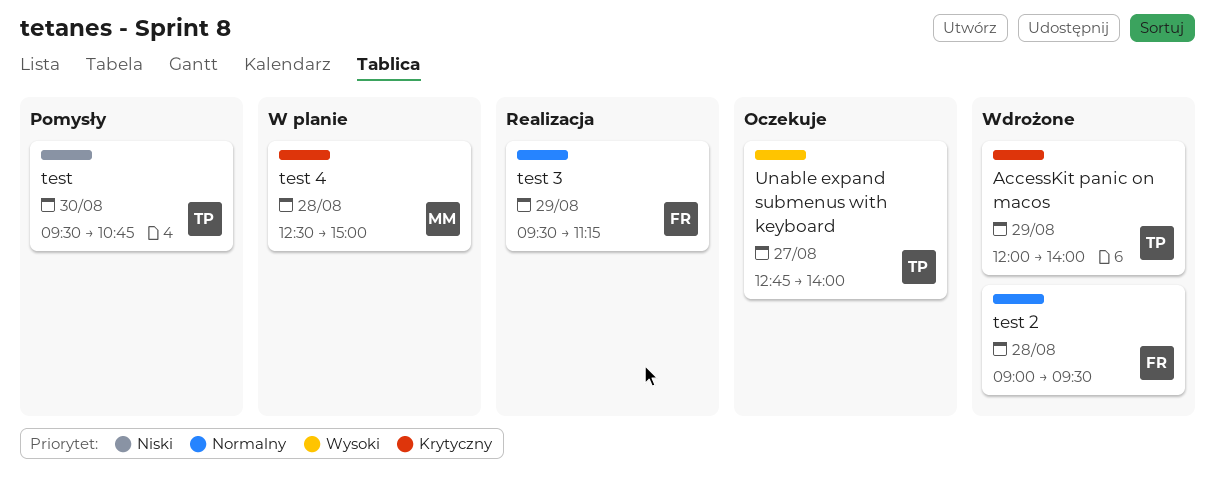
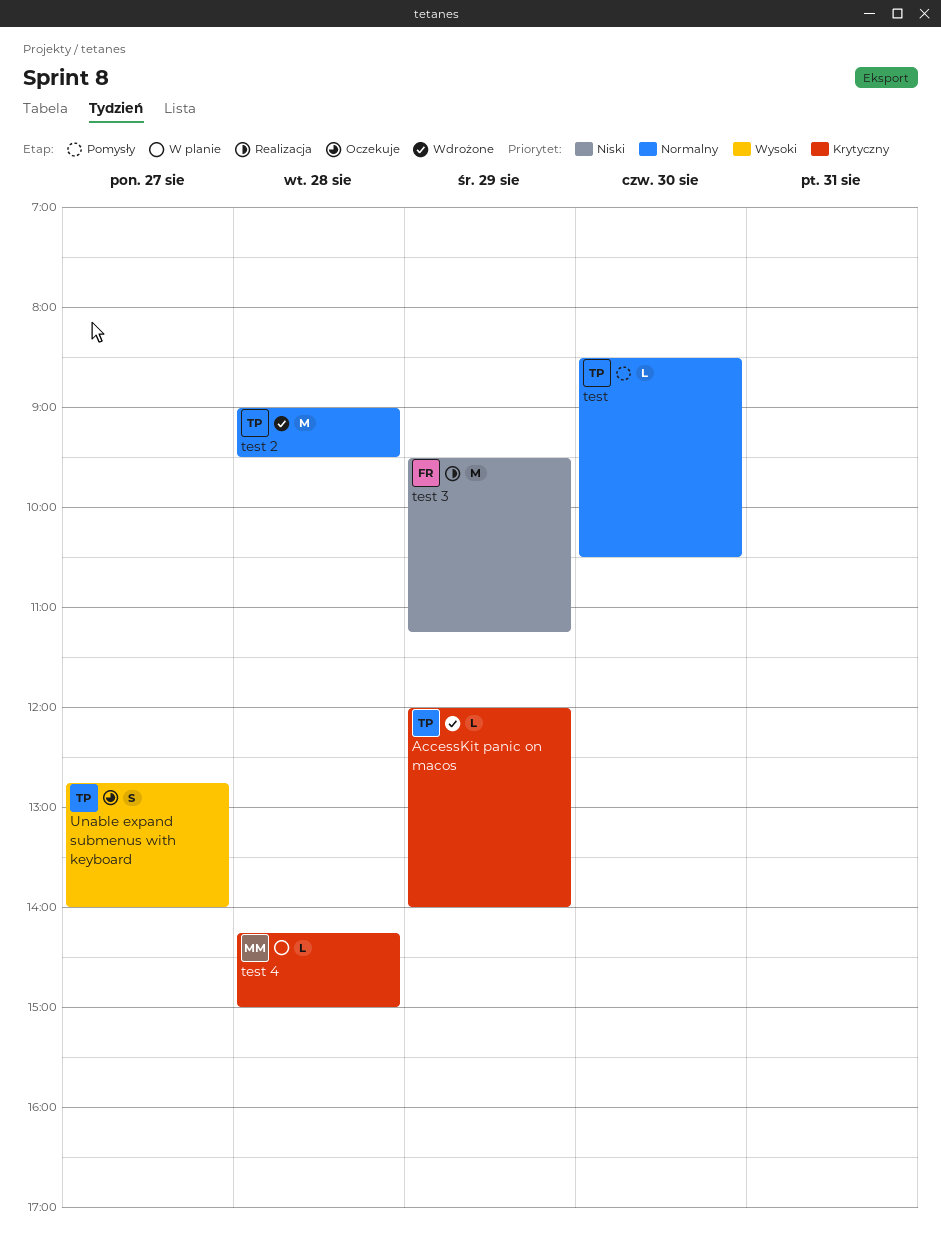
test, priority: Niski -> Normalny
test, begins: 09:30 -> 08:30
test, ends: 10:45 -> 10:30
test 2, owner: FR -> TP
test 3, priority: Normalny -> Niski
test 4, begins: 12:30 -> 14:15

